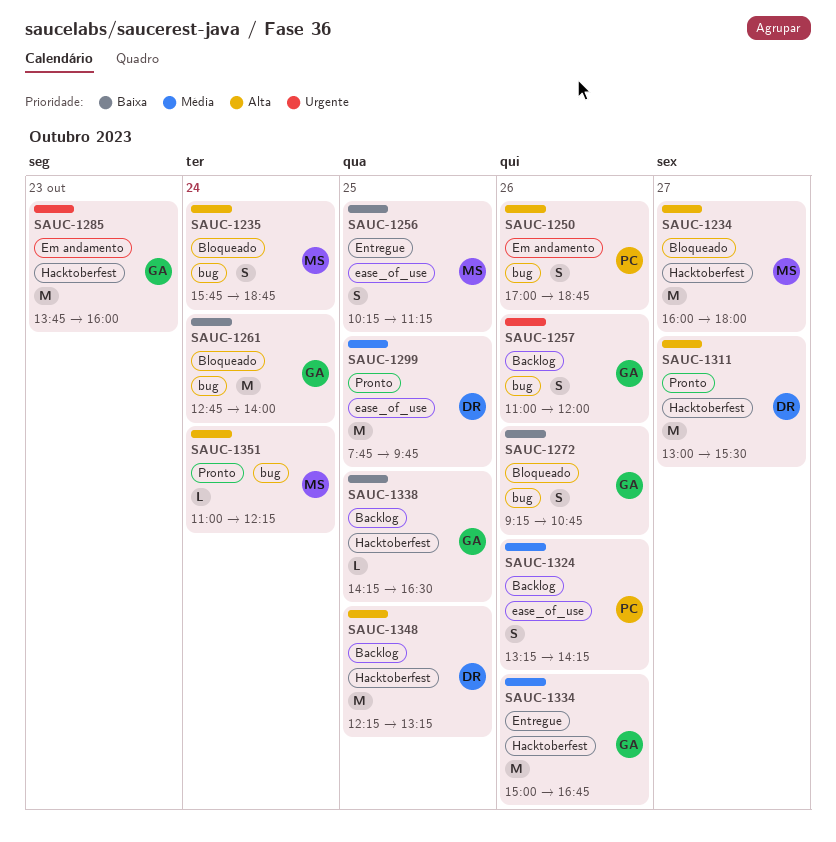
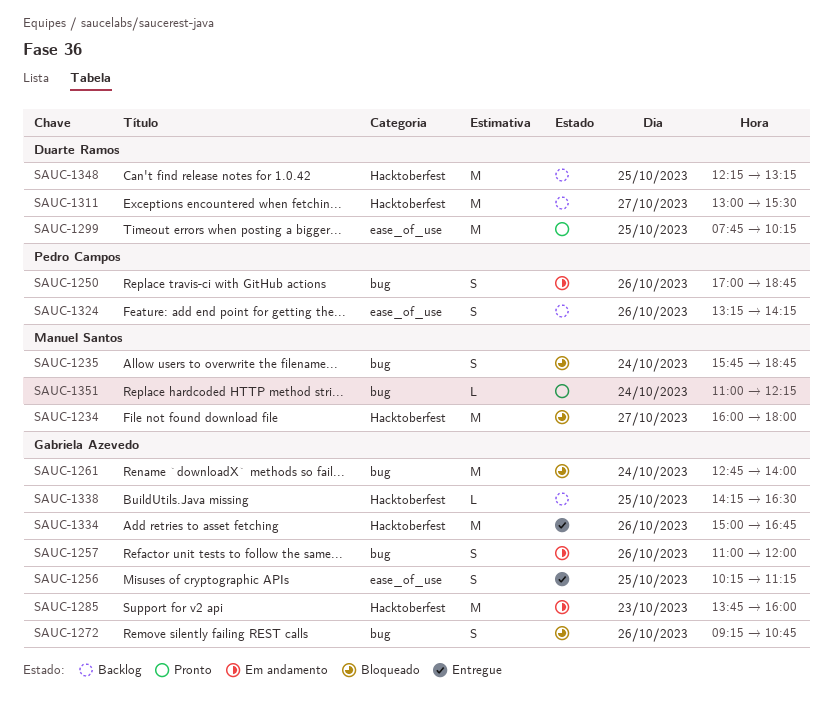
SAUC-1256, owner: Manuel Santos -> Gabriela Azevedo
SAUC-1257, status: Backlog -> Em andamento
SAUC-1299, ends: 09:45 -> 10:15
SAUC-1311, status: Pronto -> Backlog

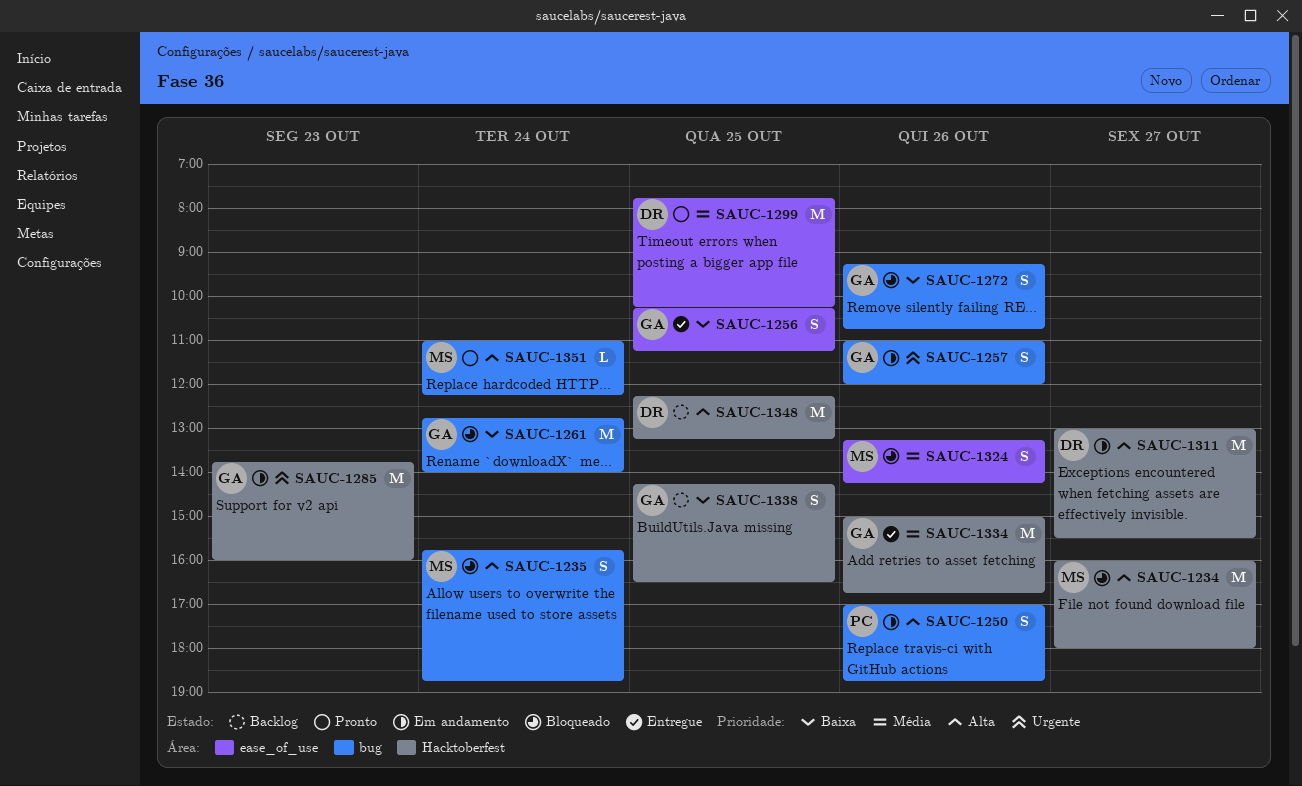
SAUC-1311, status: Backlog -> Em andamento
SAUC-1324, status: Backlog -> Bloqueado
SAUC-1324, owner: Pedro Campos -> Manuel Santos
SAUC-1338, estimate: L -> S

